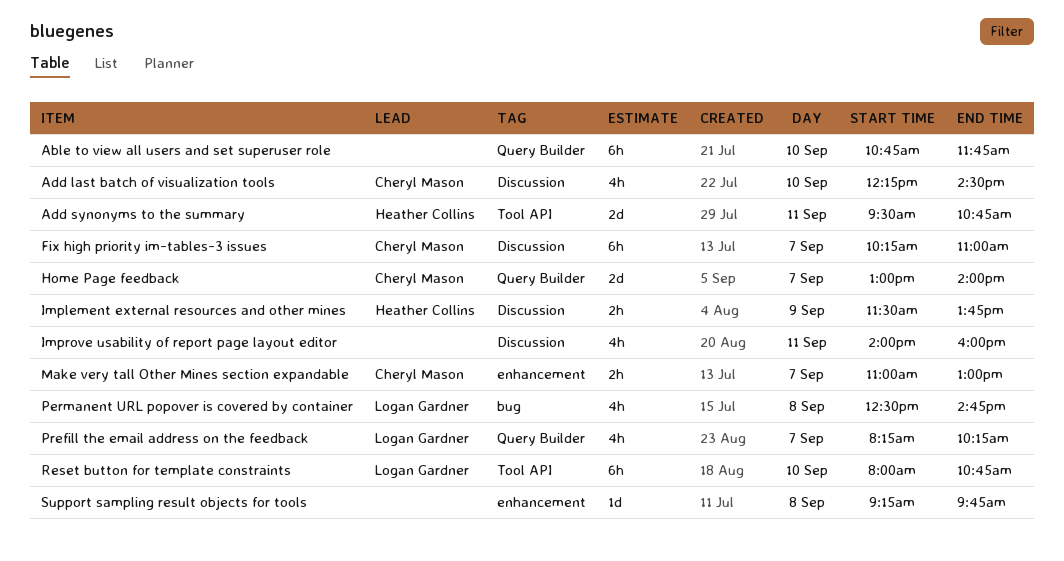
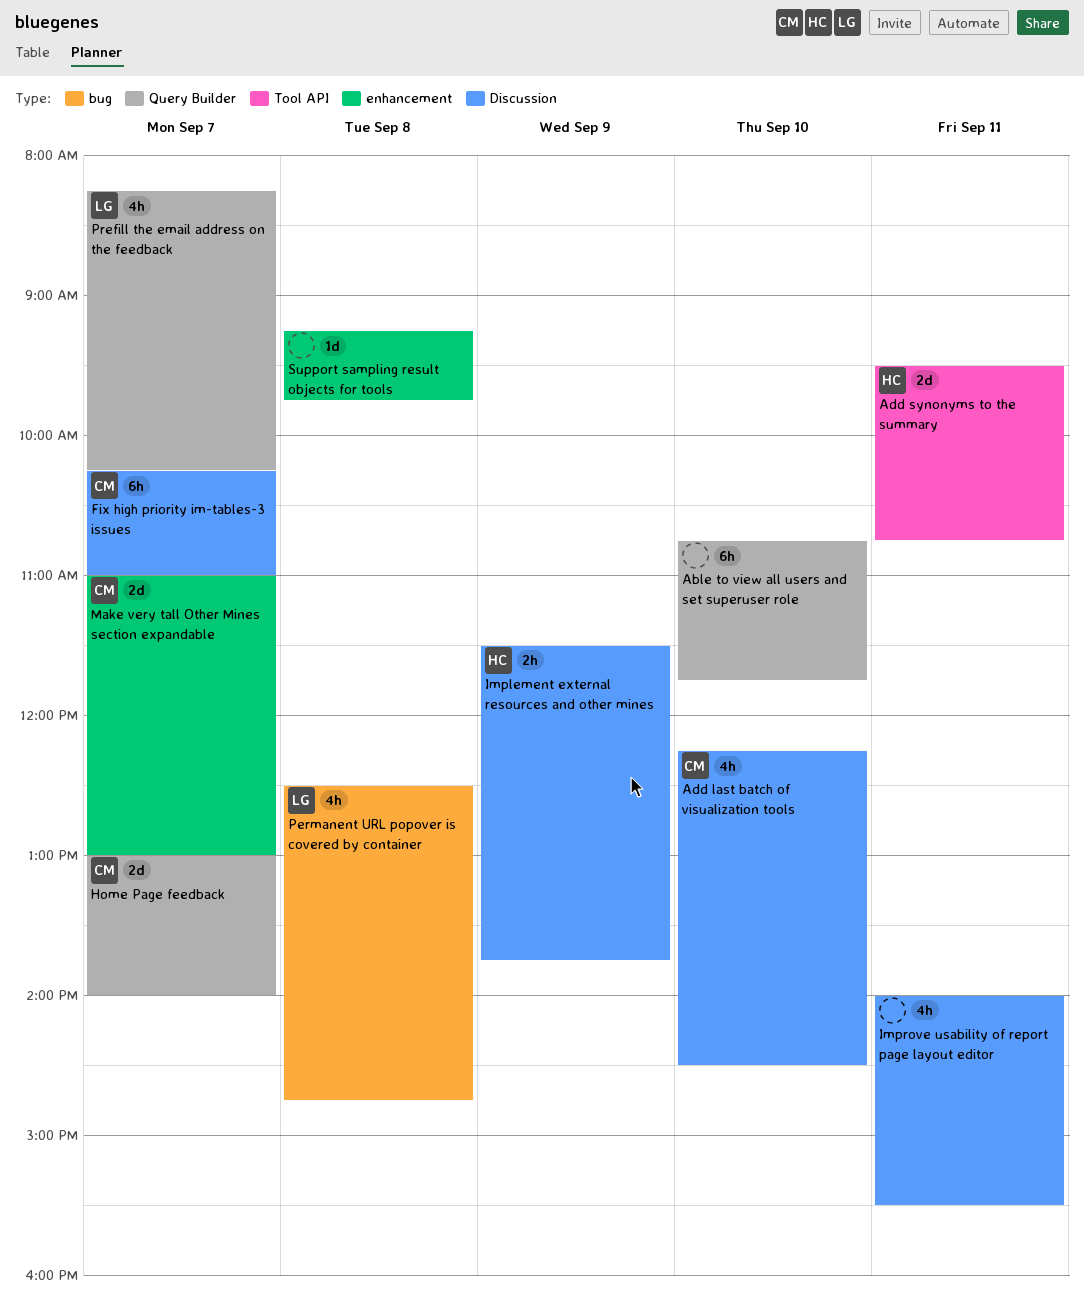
Improve usability of report page layout editor, ends: 16:00 -> 15:30
Make very tall Other Mines section expandable, estimate: 2h -> 2d
Reset button for template constraints: present -> none

